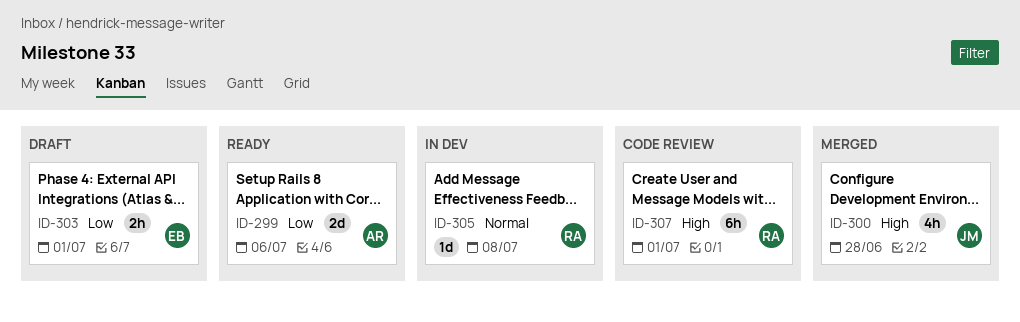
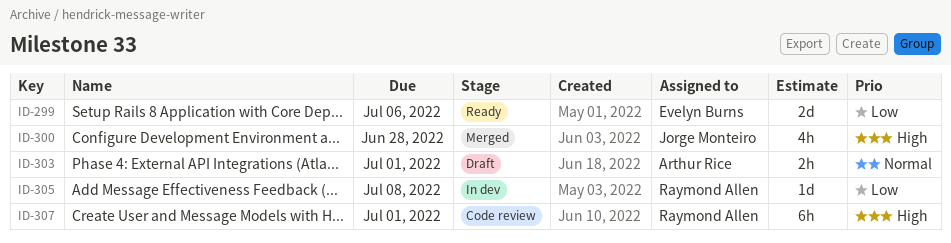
ID-299, owner: Arthur Rice -> Evelyn Burns
ID-303, owner: Evelyn Burns -> Arthur Rice
ID-303, priority: Low -> Normal
ID-305, priority: Normal -> Low

